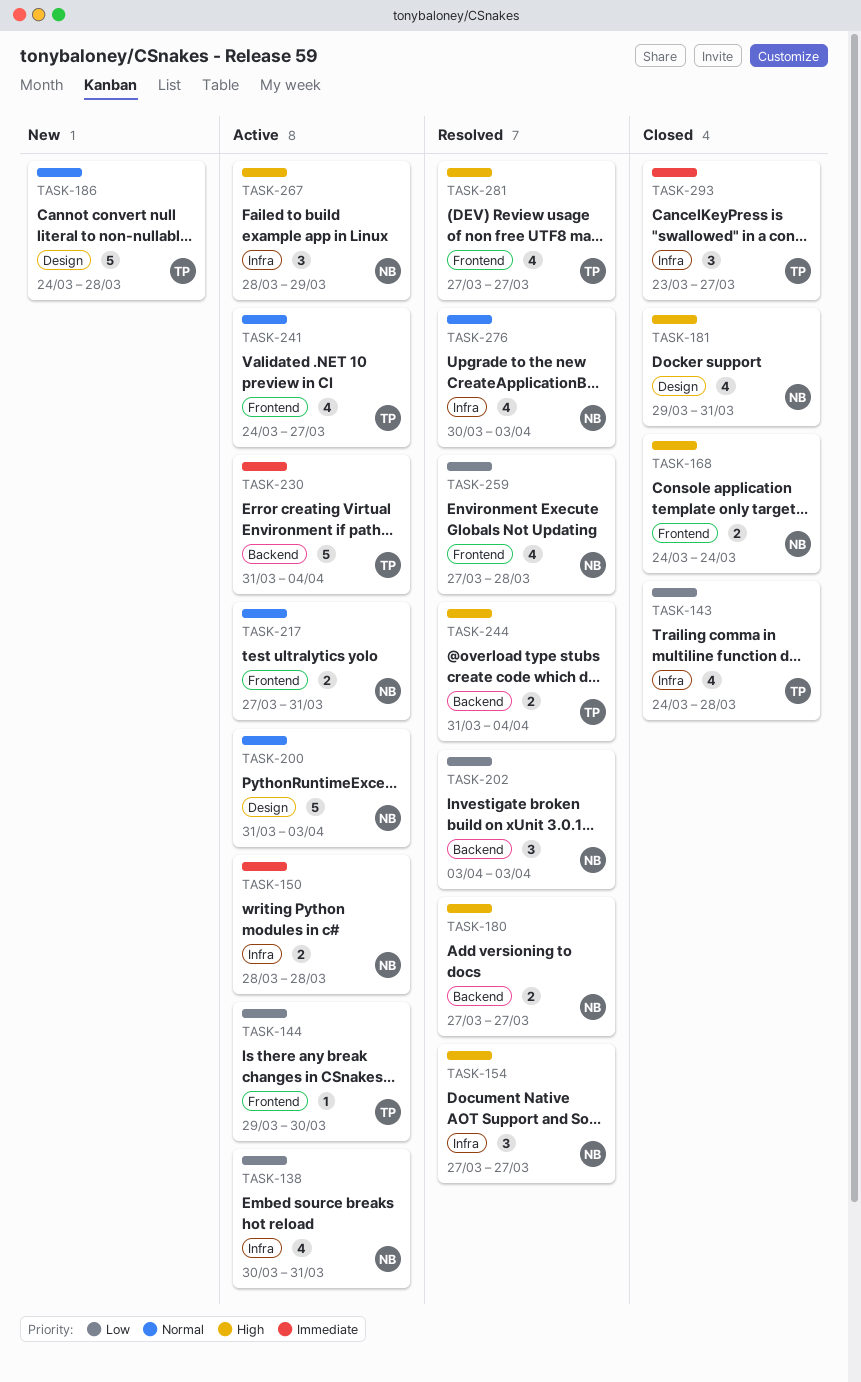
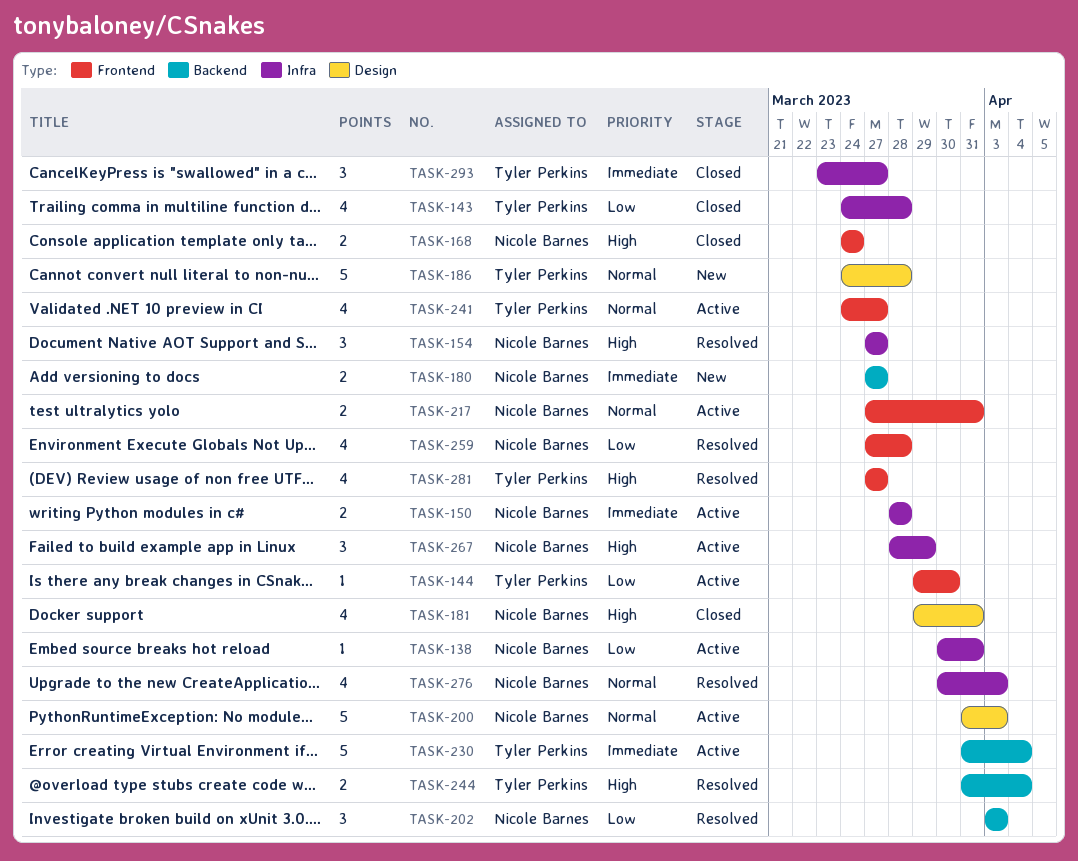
TASK-138, estimate: 4 -> 1
TASK-180, status: Resolved -> New
TASK-180, priority: High -> Immediate

